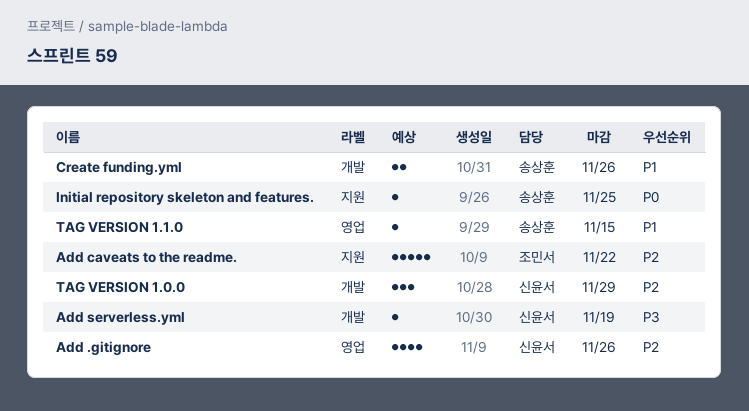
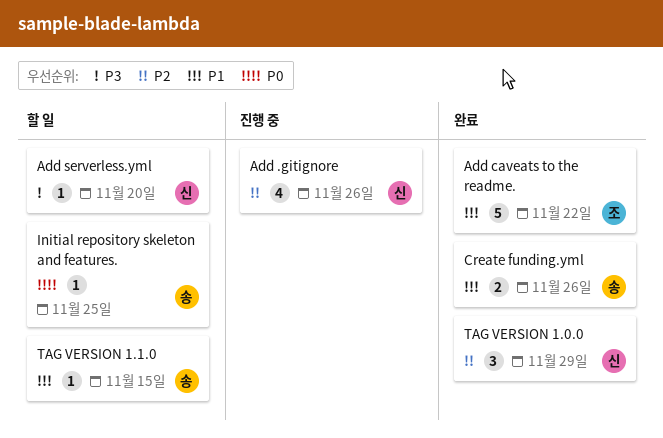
Add caveats to the readme., priority: P2 -> P1
Add serverless.yml, due: Nov 19 -> Nov 20

